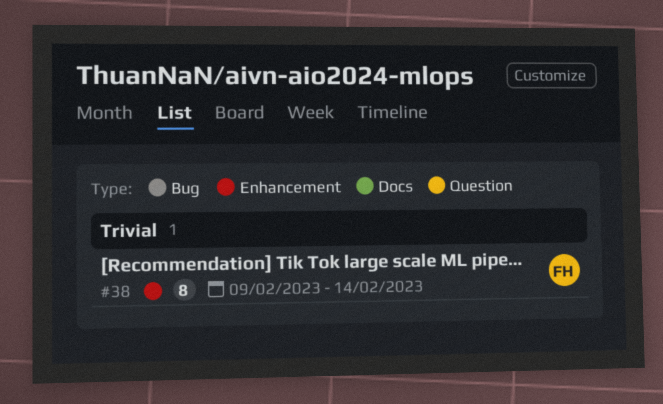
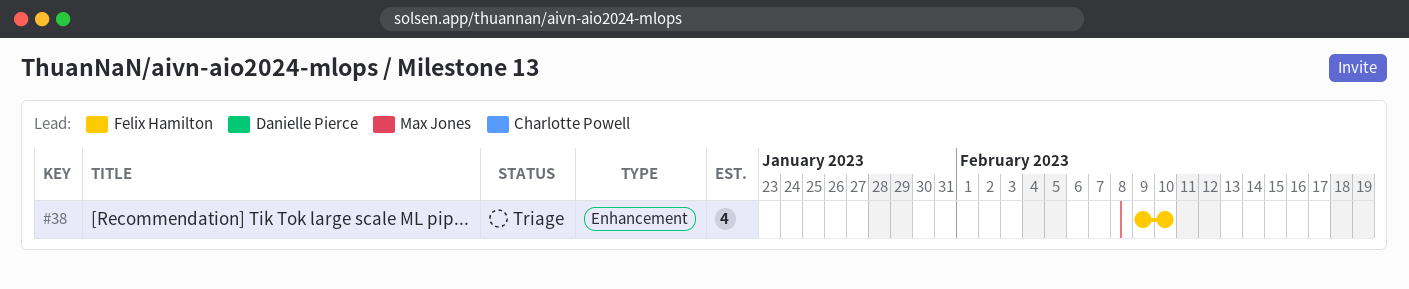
#38, estimate: 8 -> 4
#38, due: Feb 14 -> Feb 10

